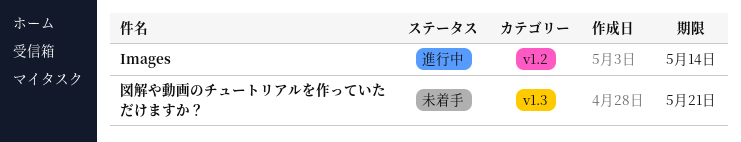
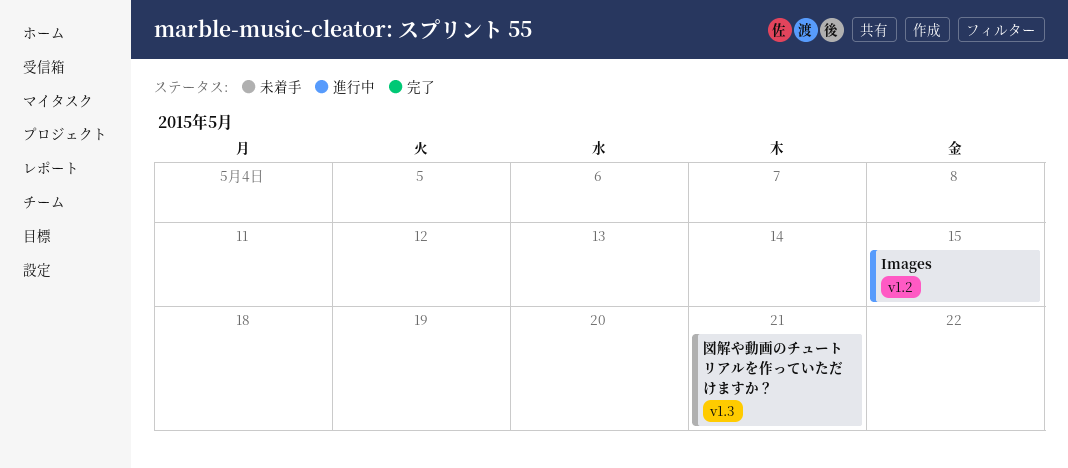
Images, due: May 14 -> May 15

